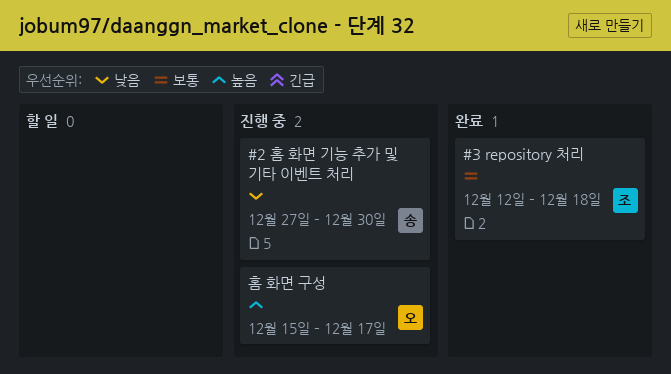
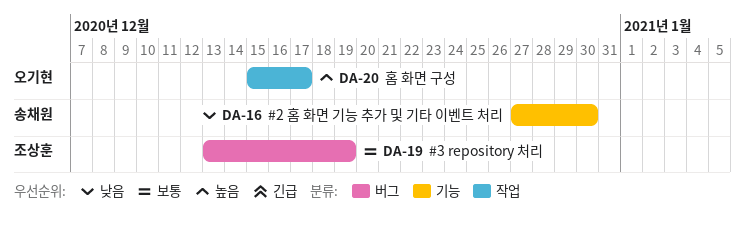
#3 repository 처리, start: Dec 12 -> Dec 13
#3 repository 처리, due: Dec 18 -> Dec 19

